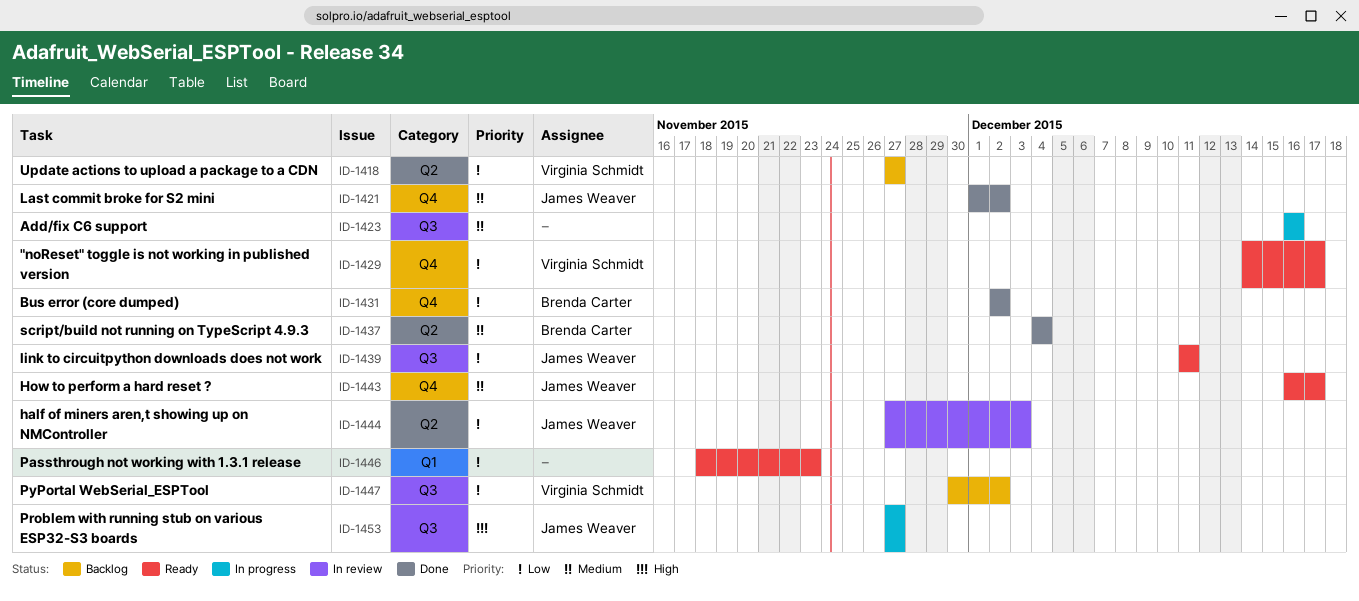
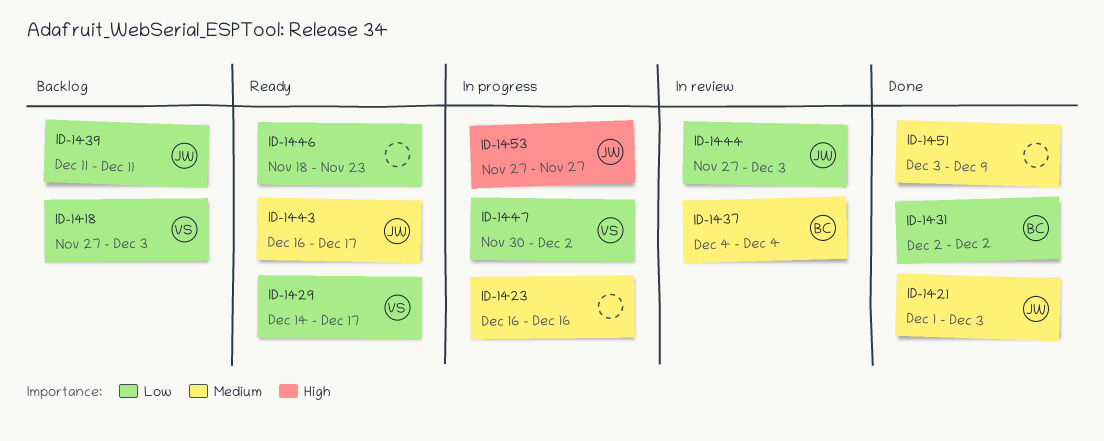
ID-1418, due: Nov 27 -> Dec 3
ID-1421, due: Dec 2 -> Dec 3
ID-1437, status: Done -> In review
ID-1439, status: Ready -> Backlog
ID-1447, status: Backlog -> In progress
ID-1451: none -> present

